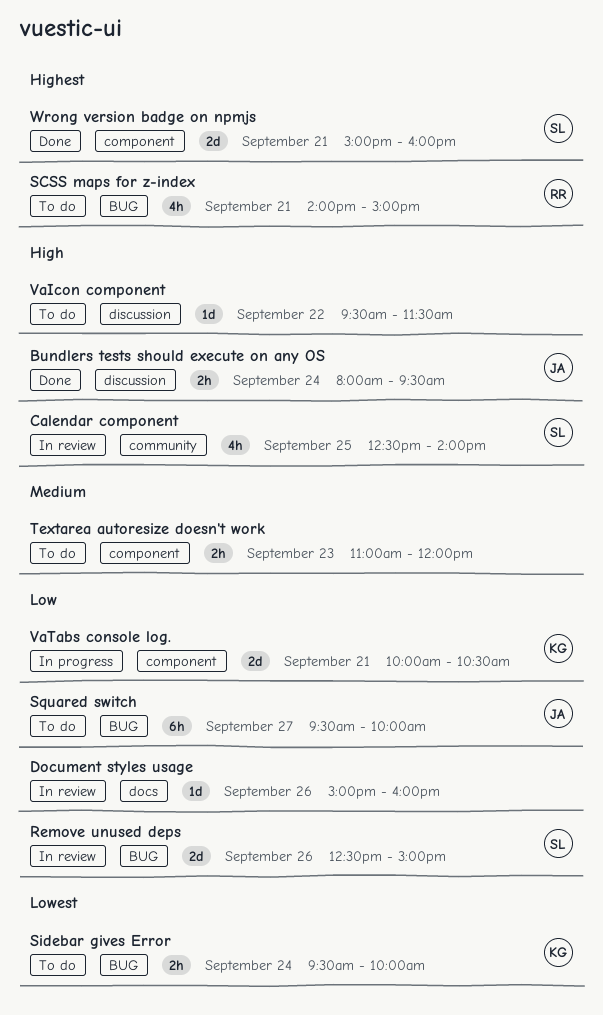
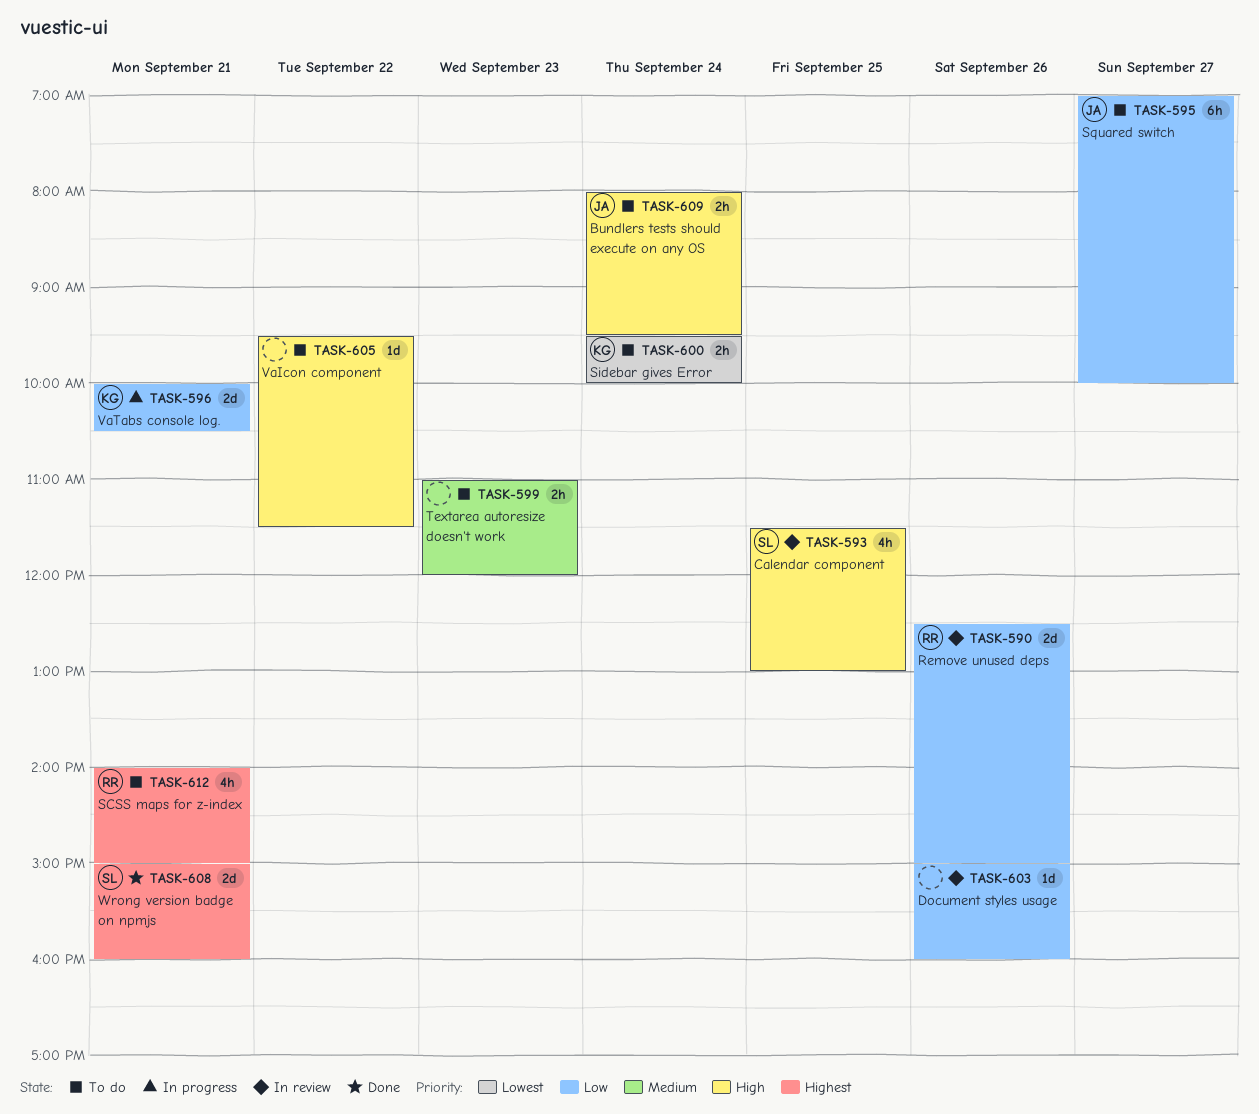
Bundlers tests should execute on any OS, status: Done -> To do
Calendar component, begins: 12:30 -> 11:30
Calendar component, ends: 14:00 -> 13:00
Remove unused deps, owner: SL -> RR
Squared switch, begins: 09:30 -> 07:00

